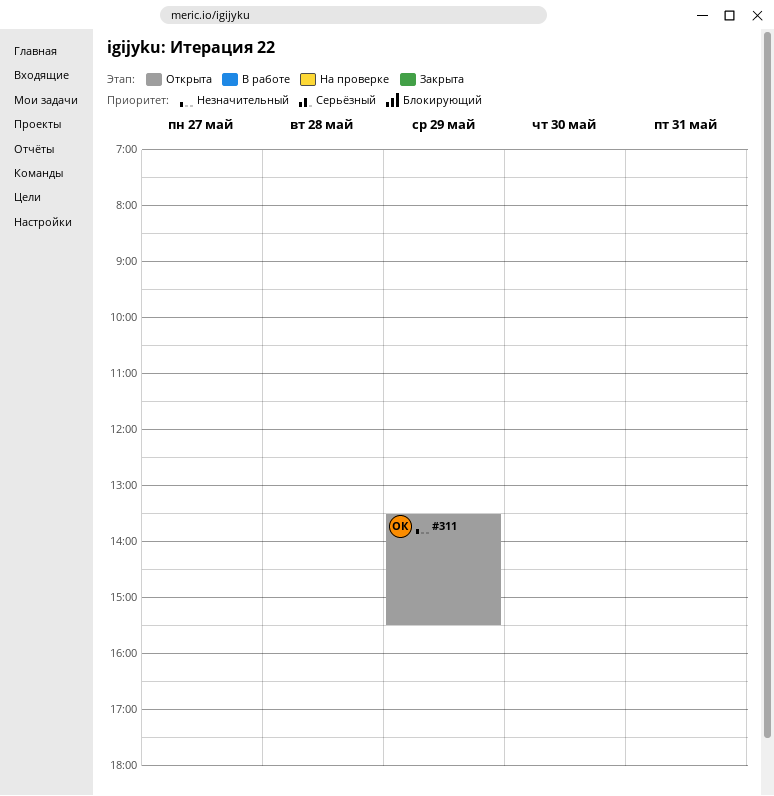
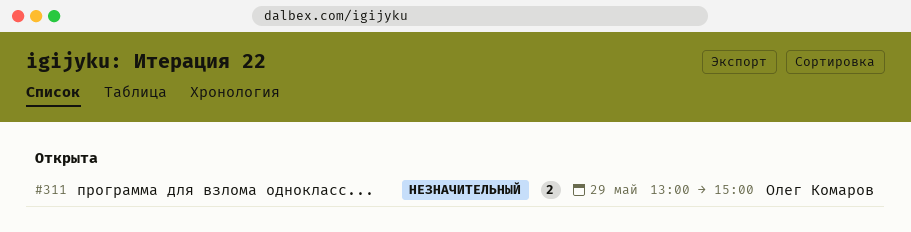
#311, begins: 13:30 -> 13:00
#311, ends: 15:30 -> 15:00

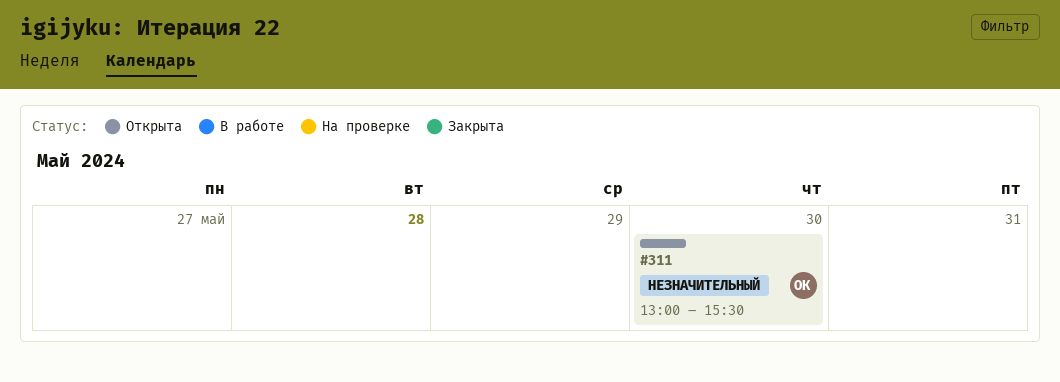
#311, day: May 29 -> May 30
#311, ends: 15:00 -> 15:30

